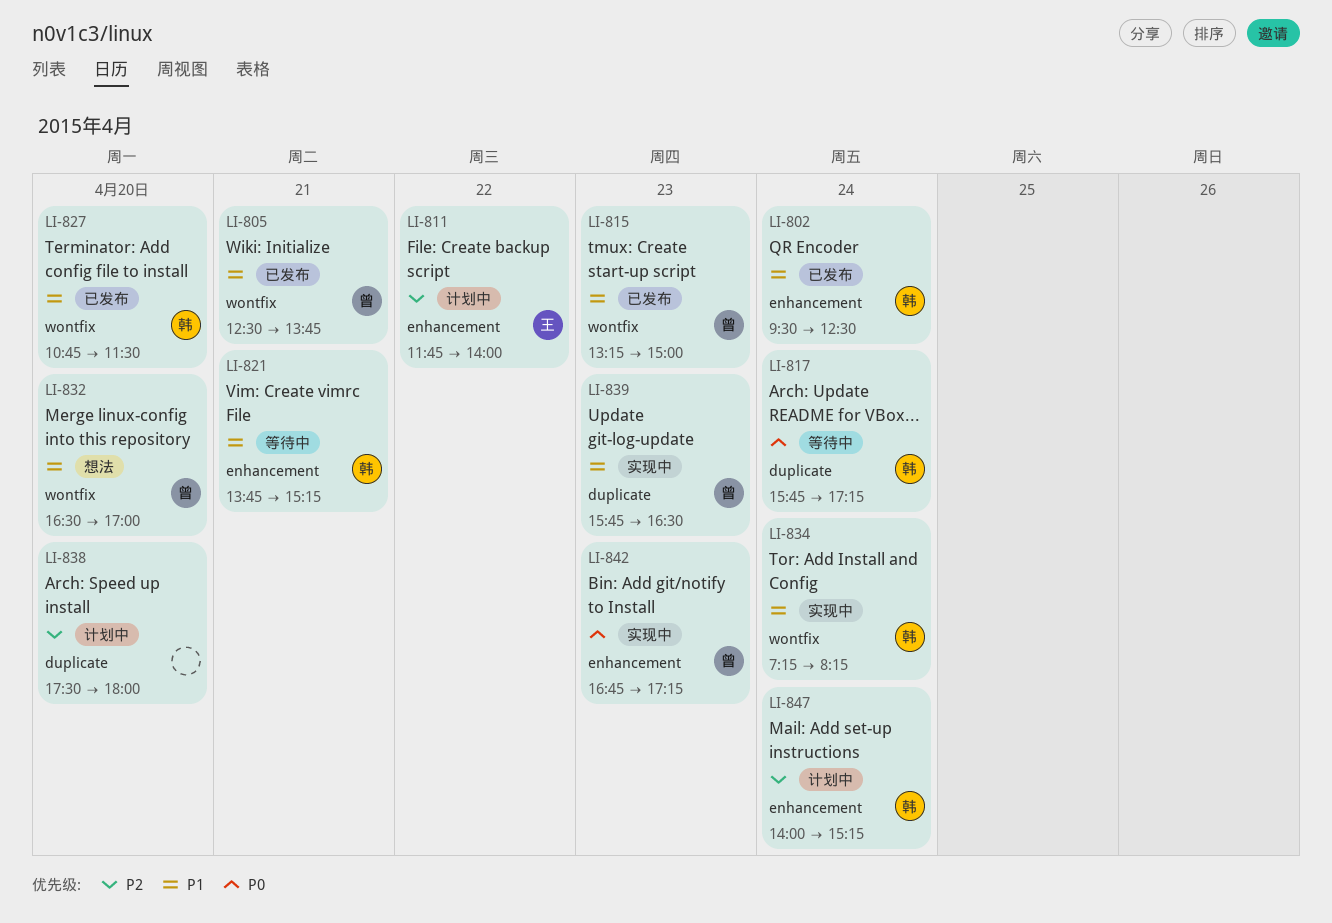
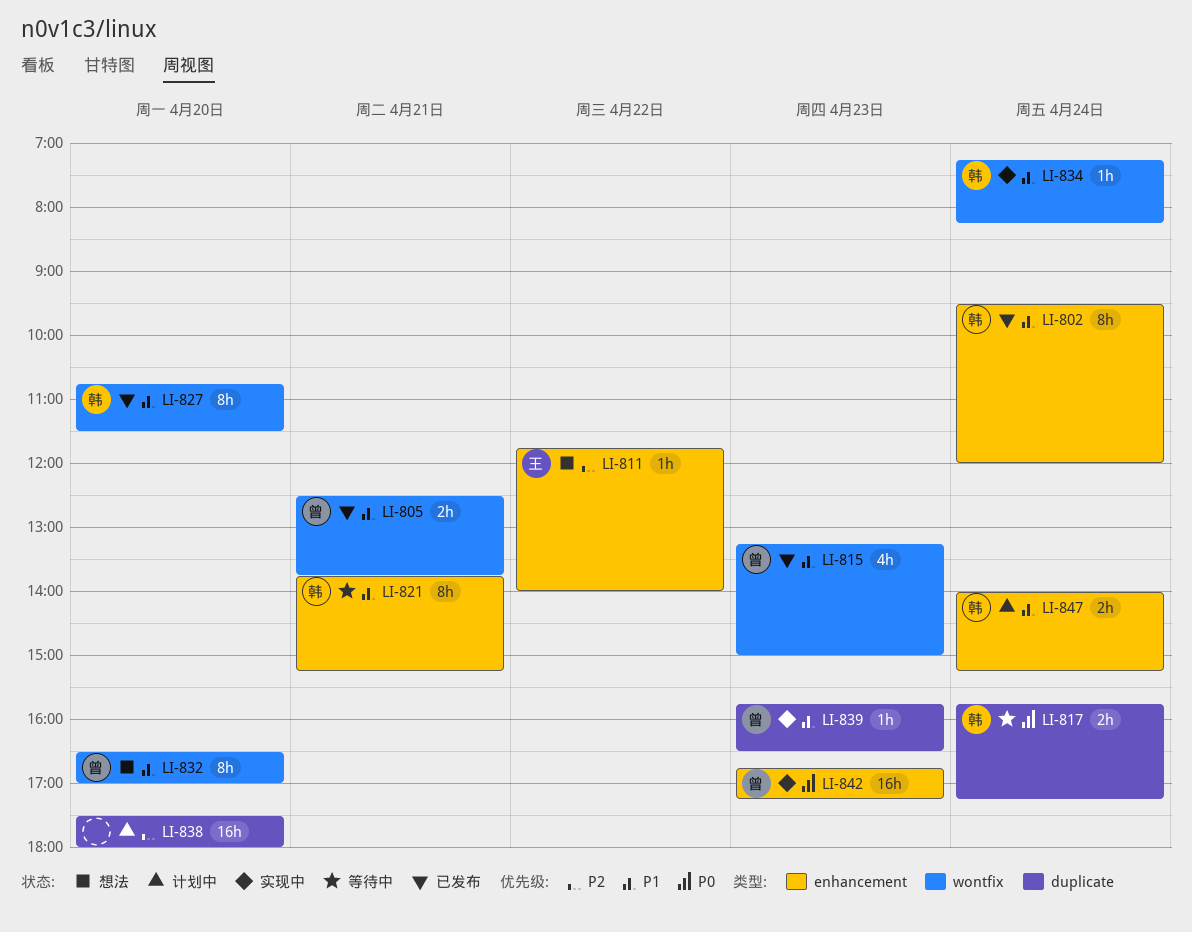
LI-802, ends: 12:30 -> 12:00
LI-811, status: 计划中 -> 想法
LI-847, priority: P2 -> P1

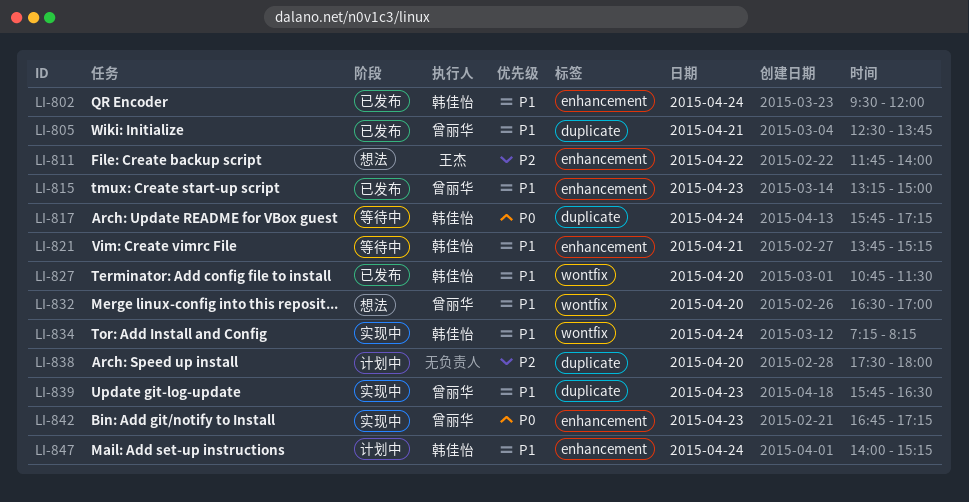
LI-805, label: wontfix -> duplicate
LI-815, label: wontfix -> enhancement

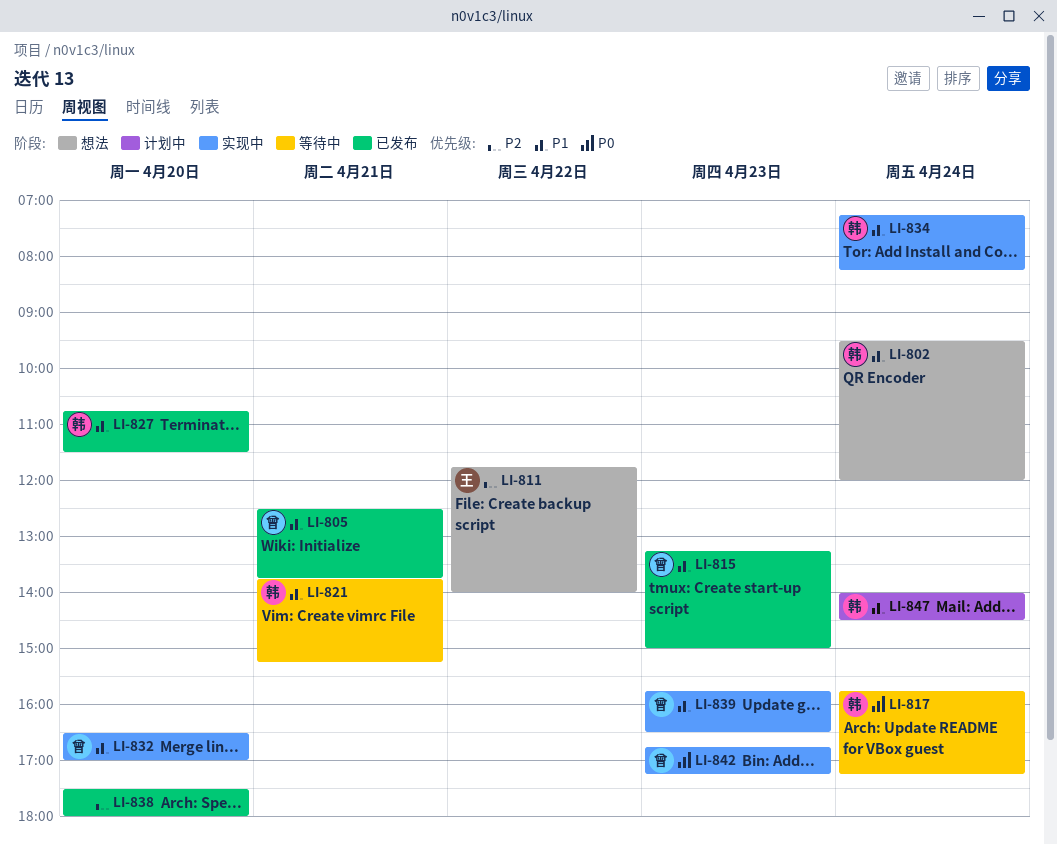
LI-802, status: 已发布 -> 想法
LI-832, status: 想法 -> 实现中
LI-838, status: 计划中 -> 已发布
LI-847, ends: 15:15 -> 14:30

